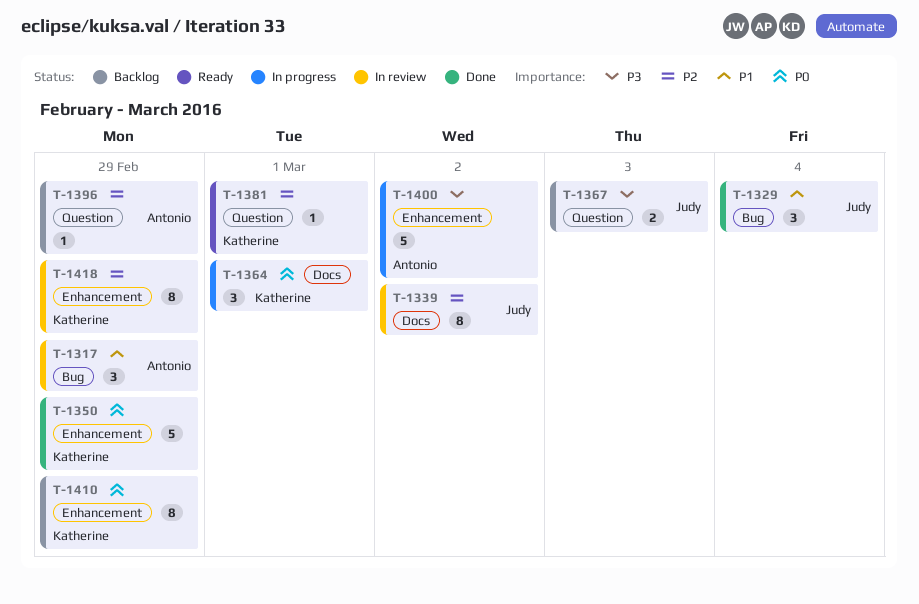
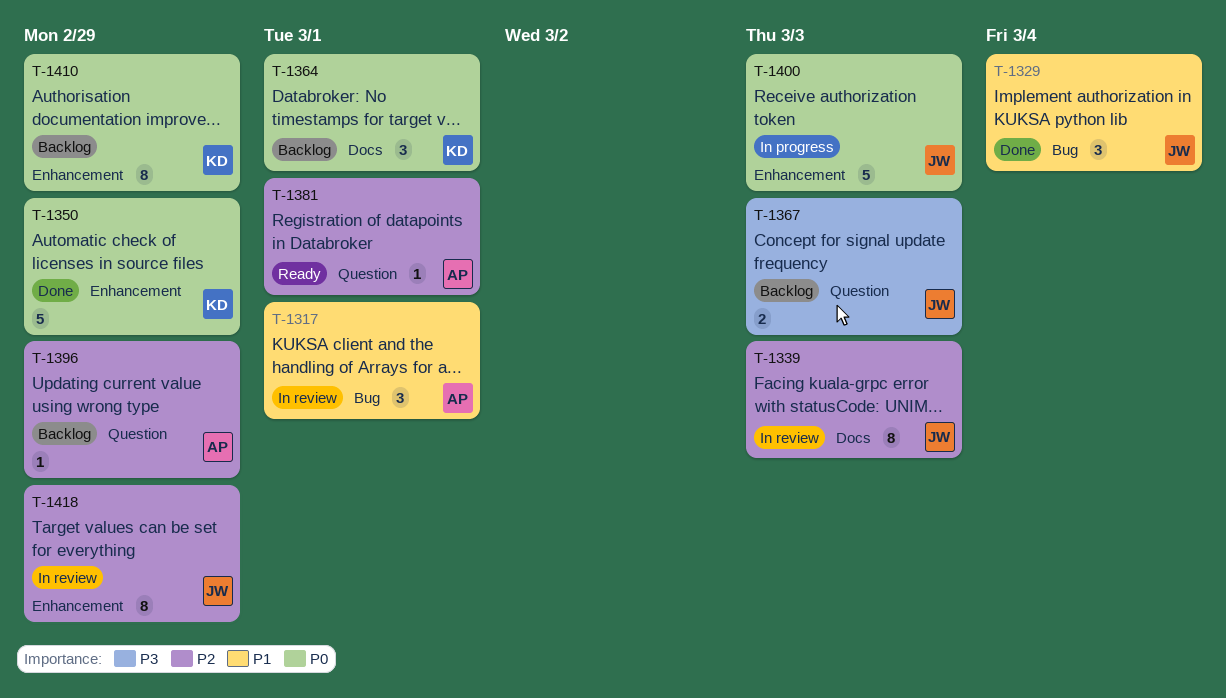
T-1317, due: Feb 29 -> Mar 1
T-1339, due: Mar 2 -> Mar 3
T-1364, status: In progress -> Backlog
T-1381, owner: Katherine -> Antonio
T-1400, owner: Antonio -> Judy
T-1400, priority: P3 -> P0
T-1400, due: Mar 2 -> Mar 3
T-1418, owner: Katherine -> Judy

